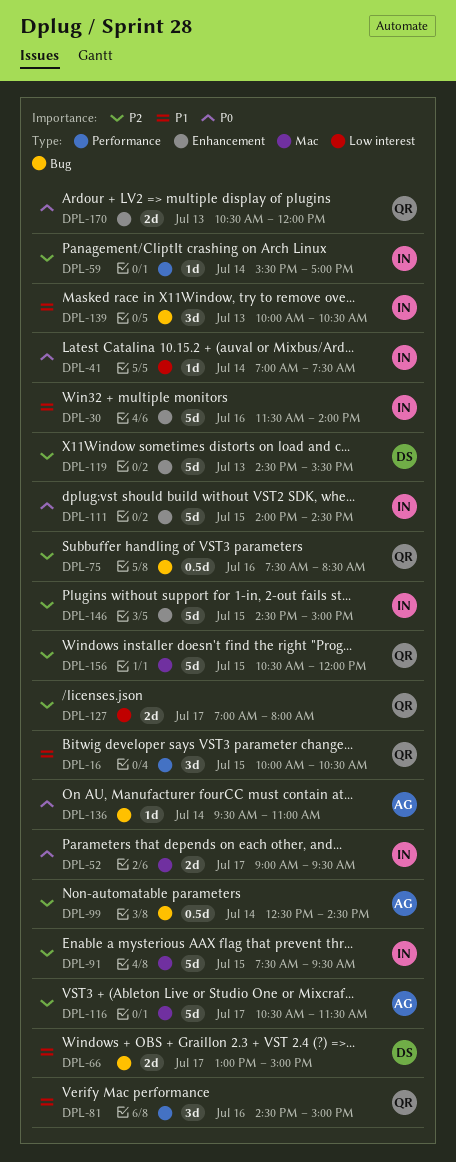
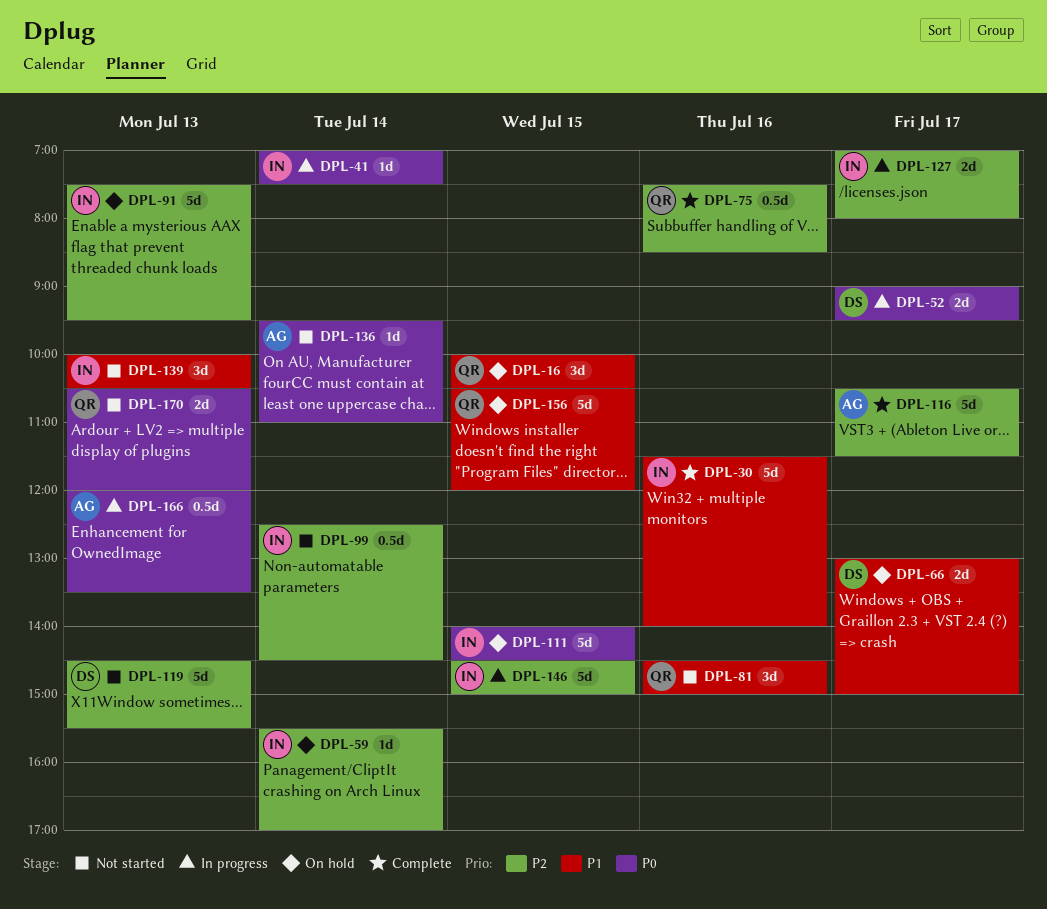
DPL-52, owner: IN -> DS
DPL-91, day: Jul 15 -> Jul 13
DPL-99, owner: AG -> IN
DPL-127, owner: QR -> IN
DPL-156, priority: P2 -> P1
DPL-166: none -> present

